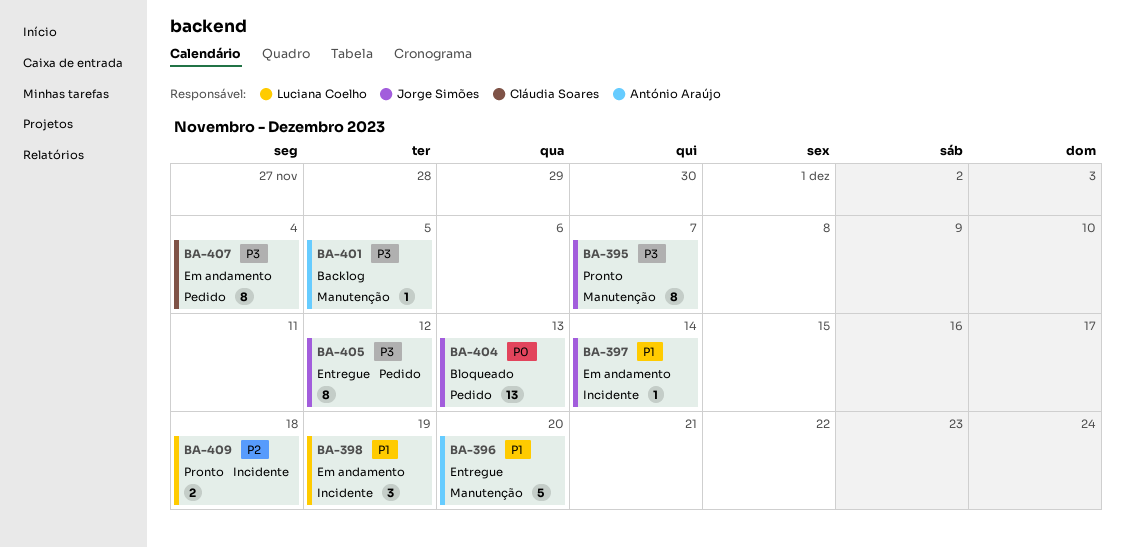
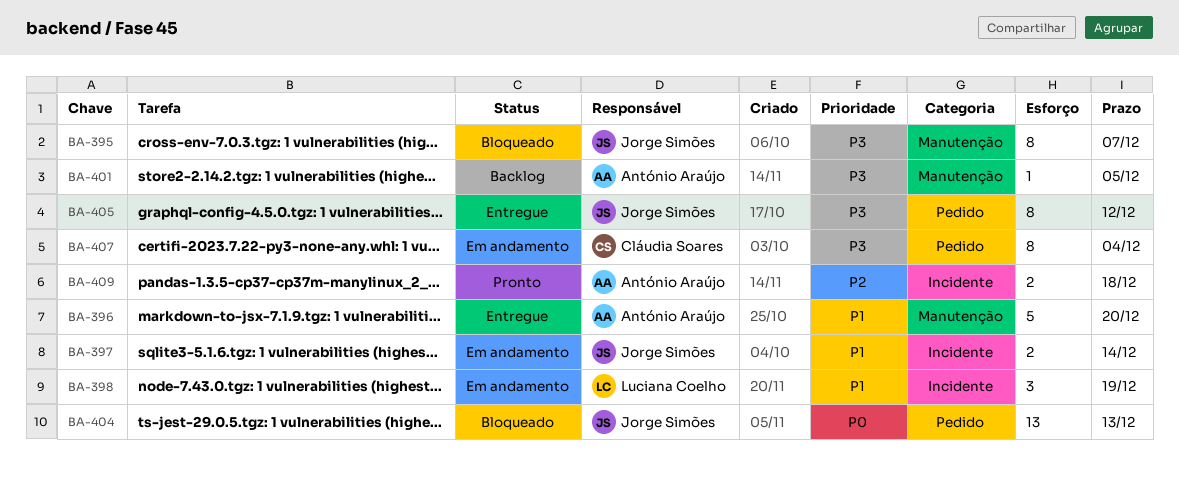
BA-395, status: Pronto -> Bloqueado
BA-397, estimate: 1 -> 2
BA-409, owner: Luciana Coelho -> António Araújo

